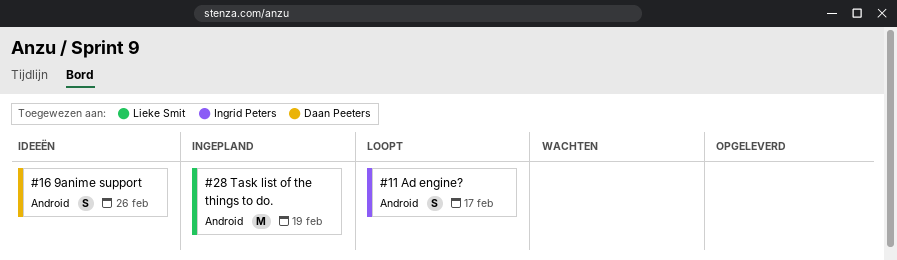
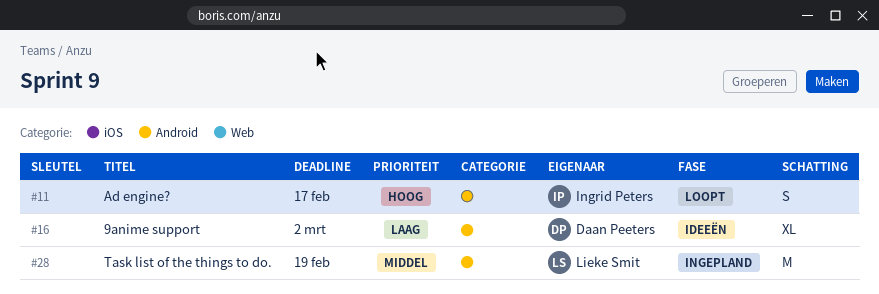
#16, estimate: S -> XL
#16, due: Feb 26 -> Mar 2

